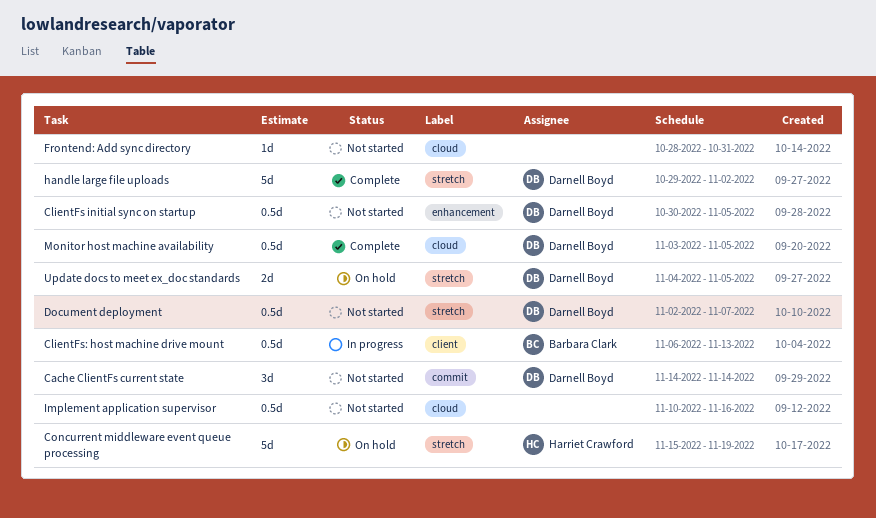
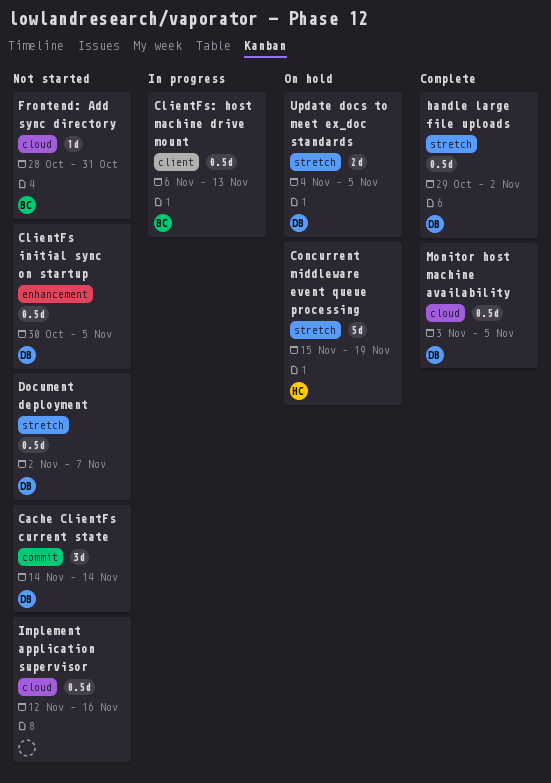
Frontend: Add sync directory, owner: none -> Barbara Clark
handle large file uploads, estimate: 5d -> 0.5d
Implement application supervisor, start: Nov 10 -> Nov 12

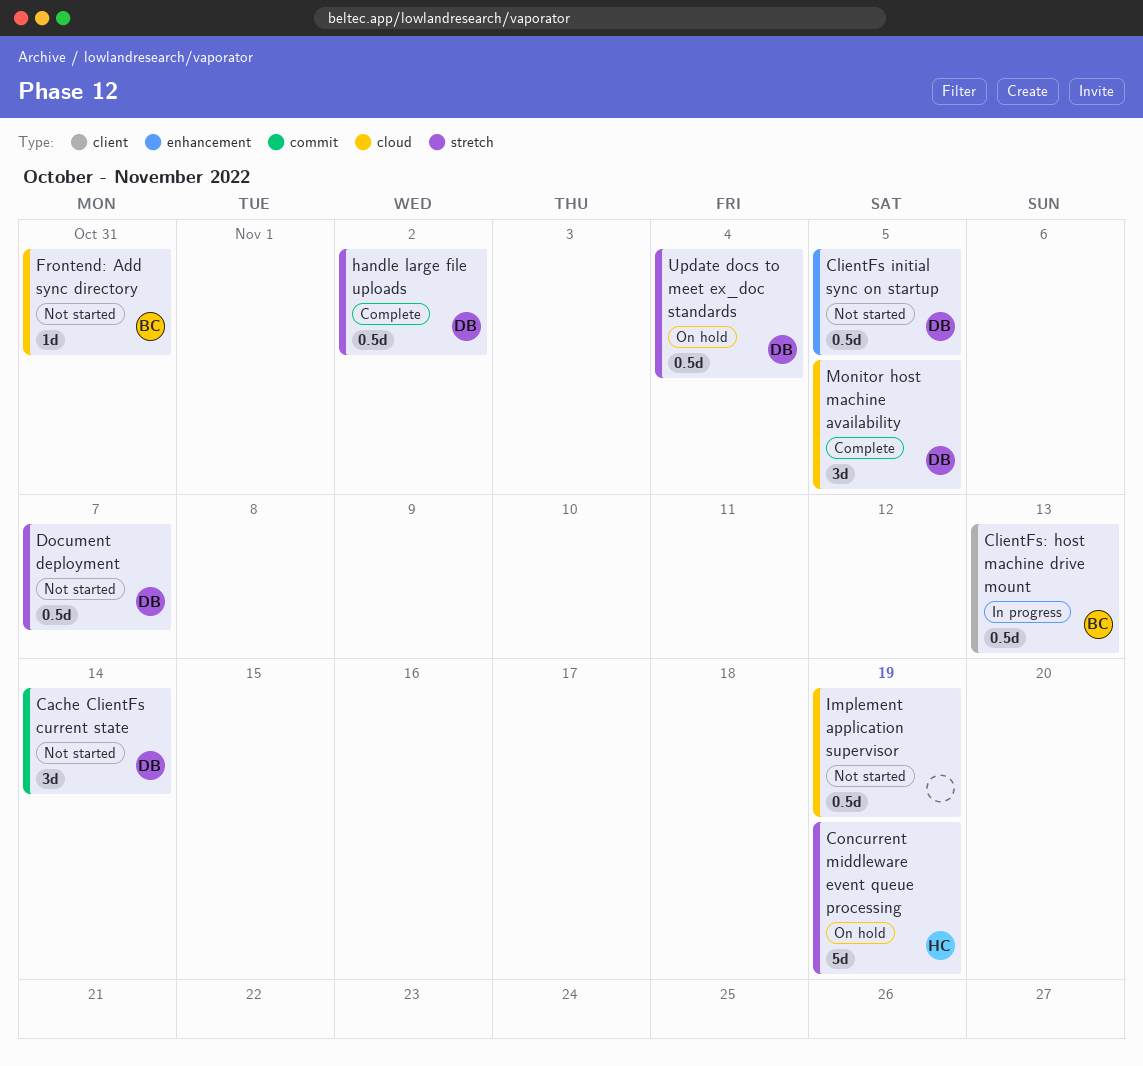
Implement application supervisor, due: Nov 16 -> Nov 19
Monitor host machine availability, estimate: 0.5d -> 3d
Update docs to meet ex_doc standards, estimate: 2d -> 0.5d
Update docs to meet ex_doc standards, due: Nov 5 -> Nov 4

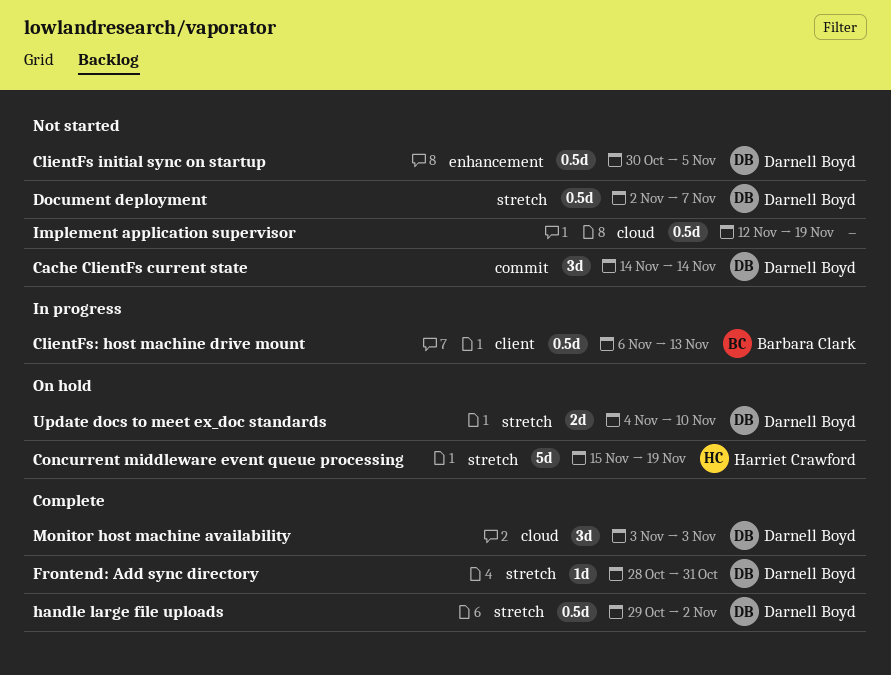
Frontend: Add sync directory, status: Not started -> Complete
Frontend: Add sync directory, owner: Barbara Clark -> Darnell Boyd
Frontend: Add sync directory, label: cloud -> stretch
Monitor host machine availability, due: Nov 5 -> Nov 3
Update docs to meet ex_doc standards, estimate: 0.5d -> 2d
Update docs to meet ex_doc standards, due: Nov 4 -> Nov 10

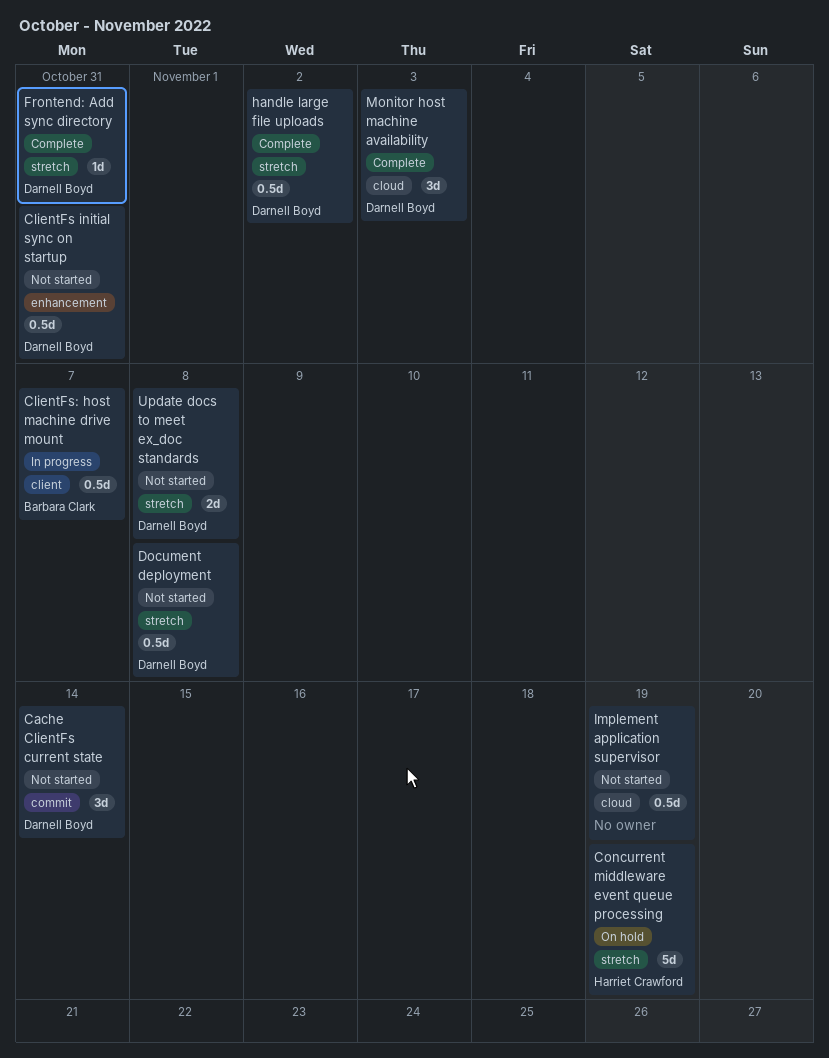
ClientFs initial sync on startup, due: Nov 5 -> Oct 31
ClientFs: host machine drive mount, due: Nov 13 -> Nov 7
Document deployment, due: Nov 7 -> Nov 8
Update docs to meet ex_doc standards, status: On hold -> Not started
Update docs to meet ex_doc standards, due: Nov 10 -> Nov 8

